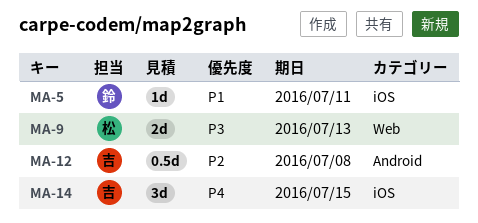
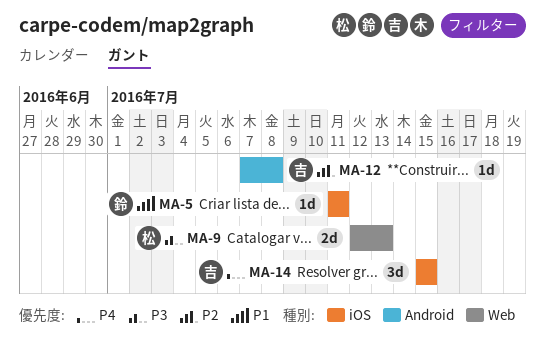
MA-12, estimate: 0.5d -> 1d

